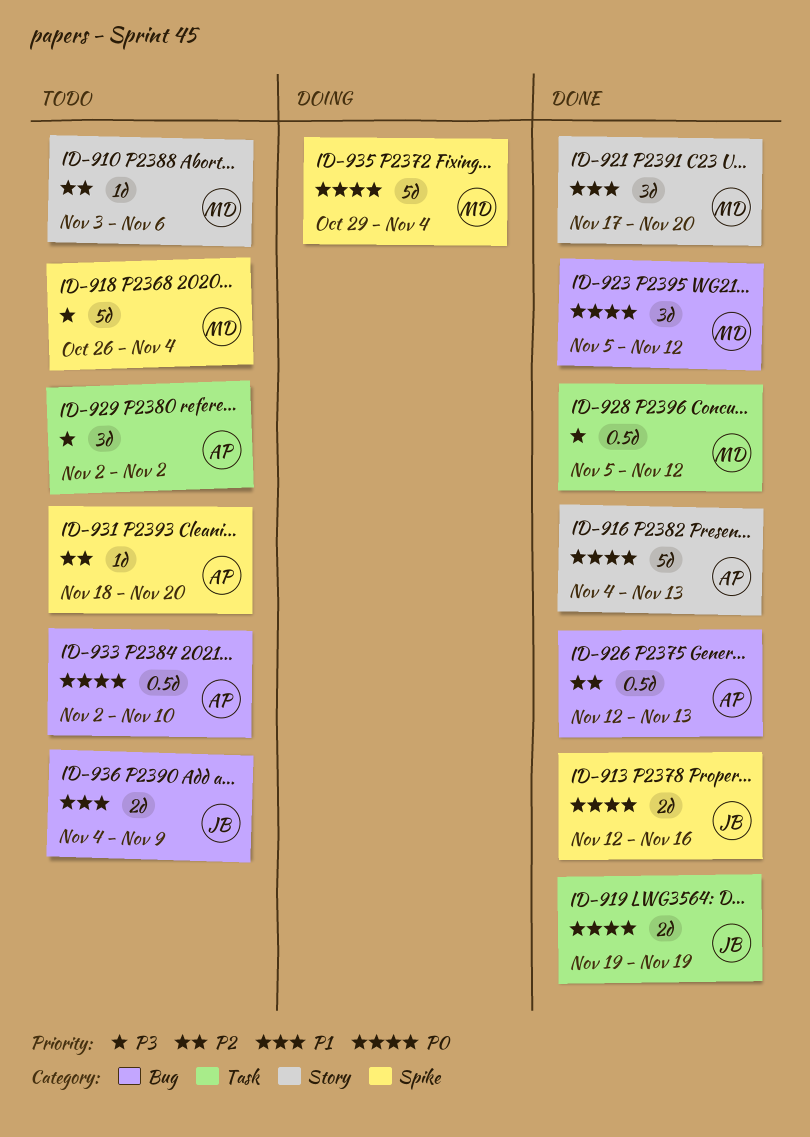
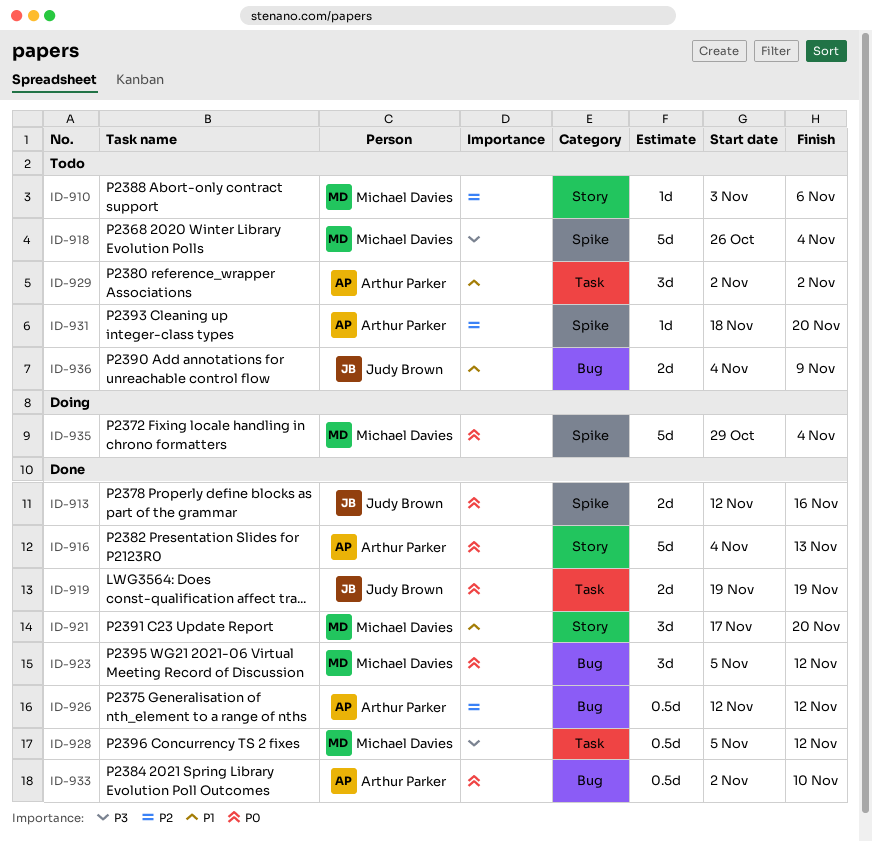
ID-926, due: Nov 13 -> Nov 12
ID-929, priority: P3 -> P1
ID-933, status: Todo -> Done

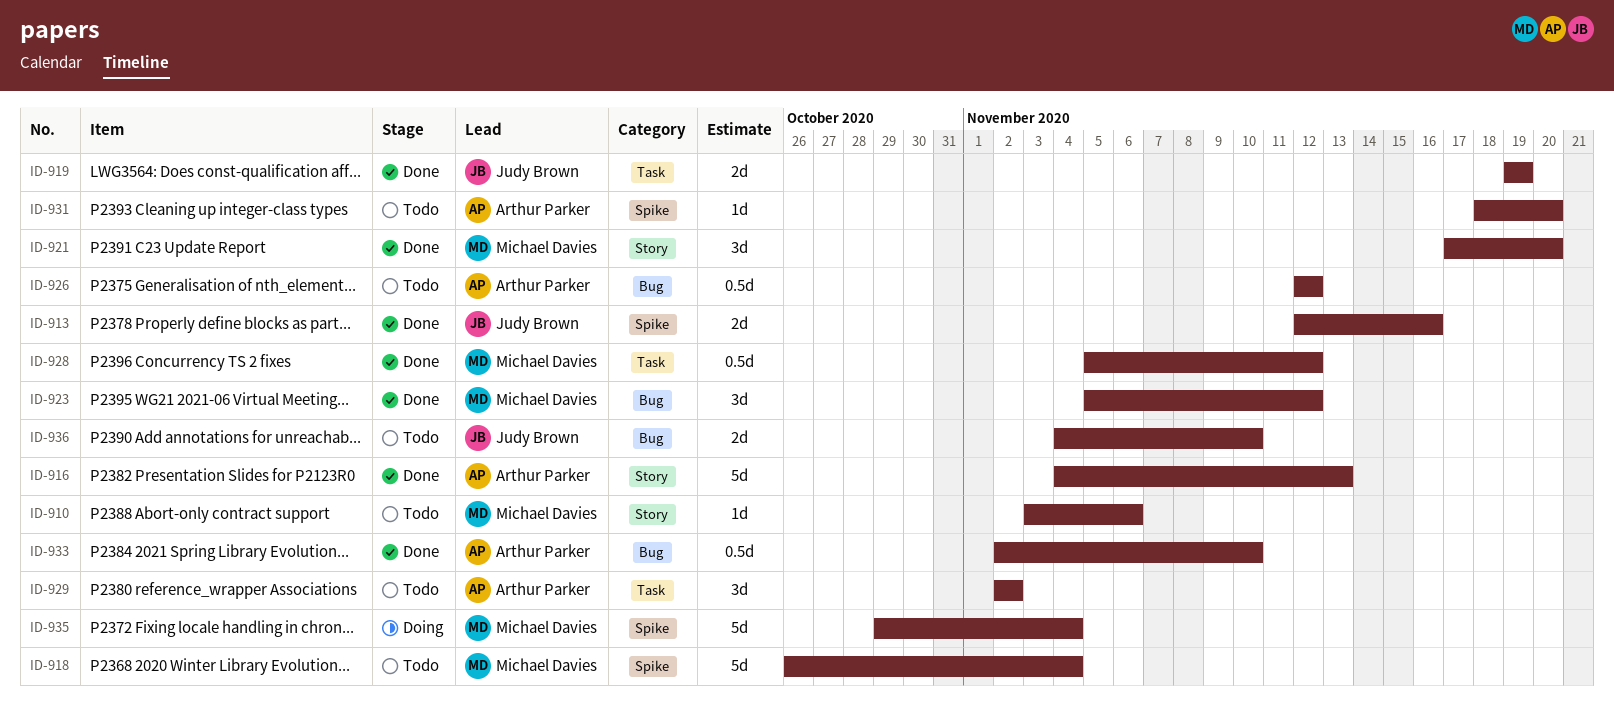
ID-926, status: Done -> Todo
ID-936, due: Nov 9 -> Nov 10

